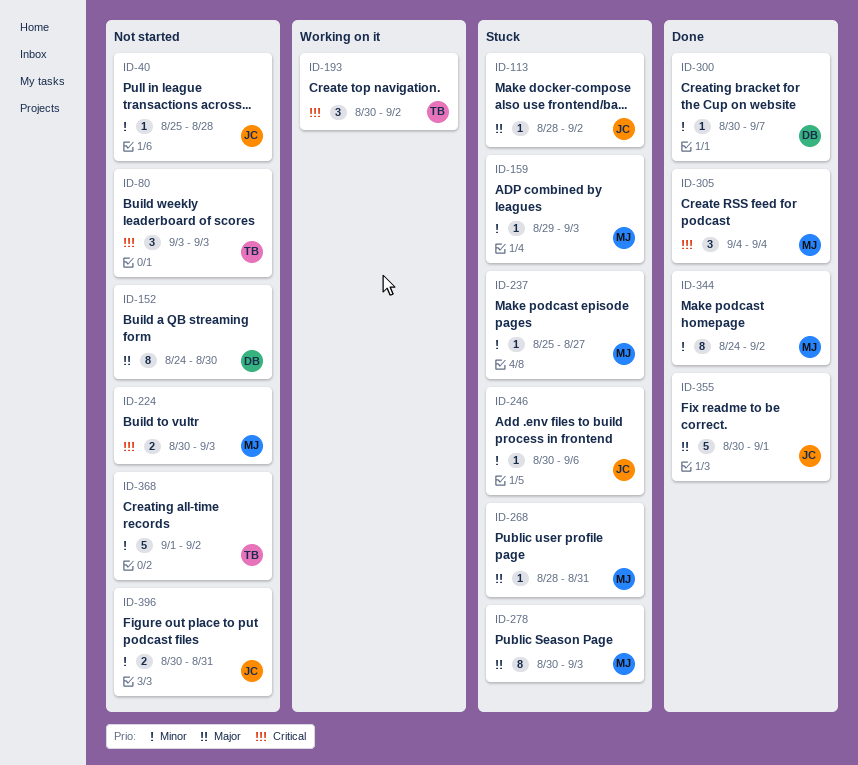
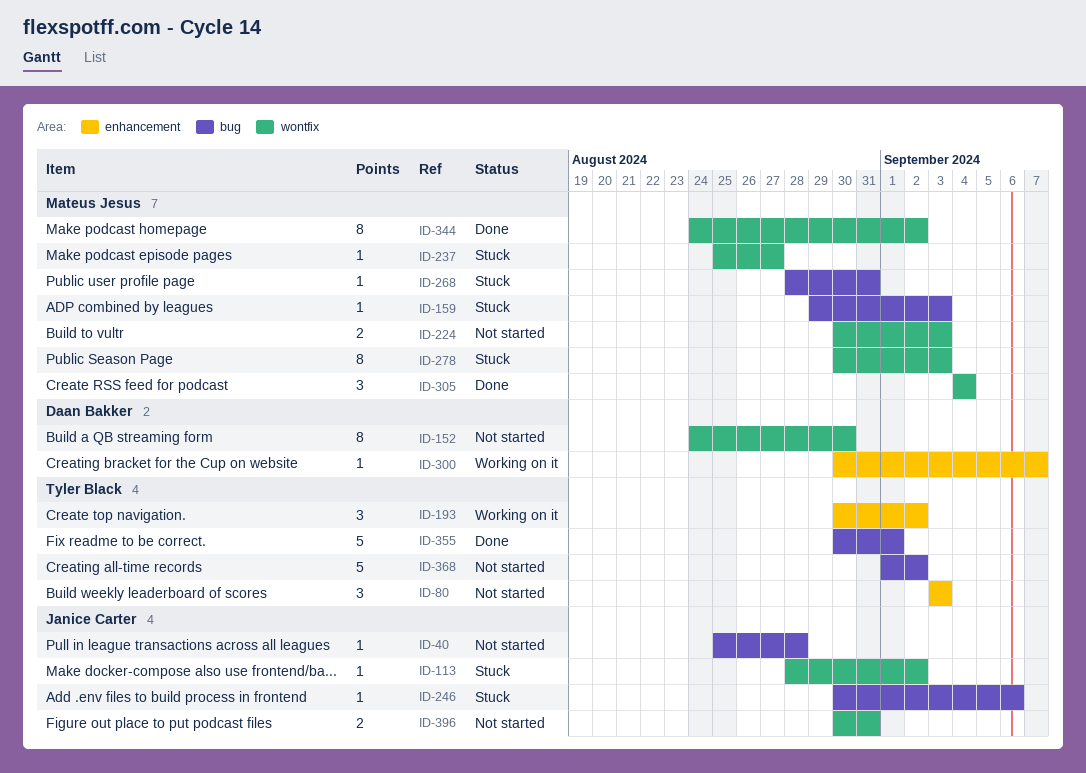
ID-300, status: Done -> Working on it
ID-355, owner: Janice Carter -> Tyler Black

